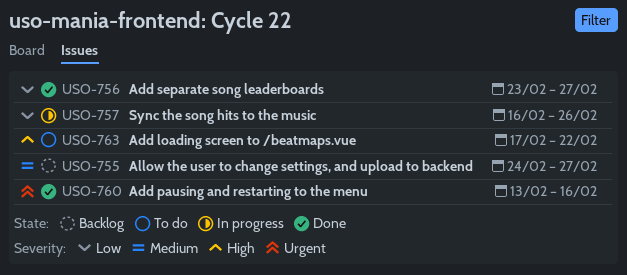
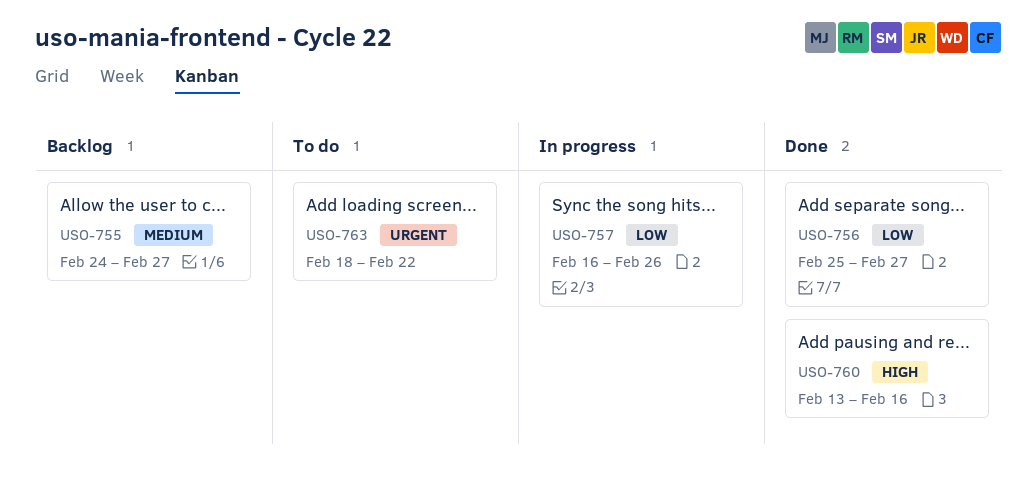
USO-756, start: Feb 23 -> Feb 25
USO-760, priority: Urgent -> High
USO-763, priority: High -> Urgent
USO-763, start: Feb 17 -> Feb 18

